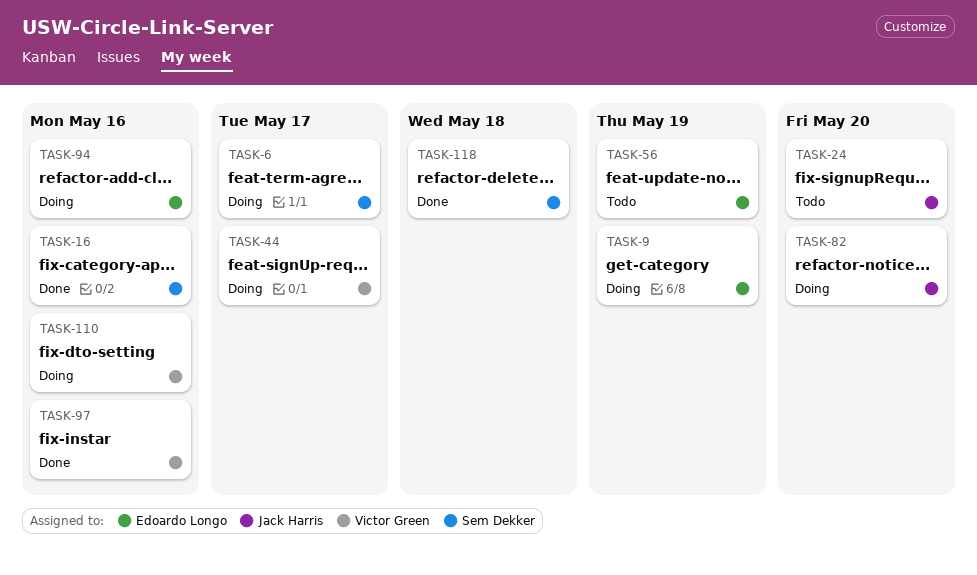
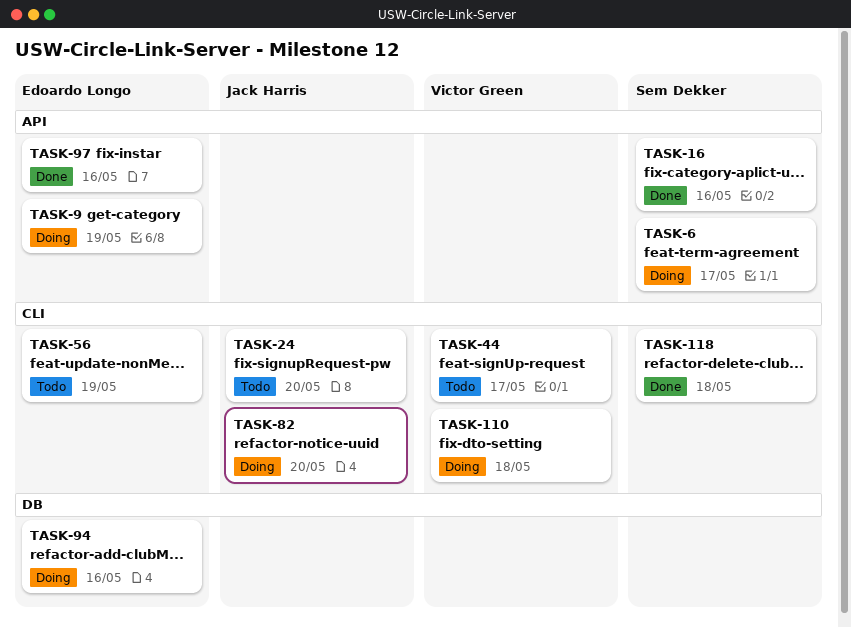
TASK-44, status: Doing -> Todo
TASK-97, owner: Victor Green -> Edoardo Longo
TASK-110, due: May 16 -> May 18

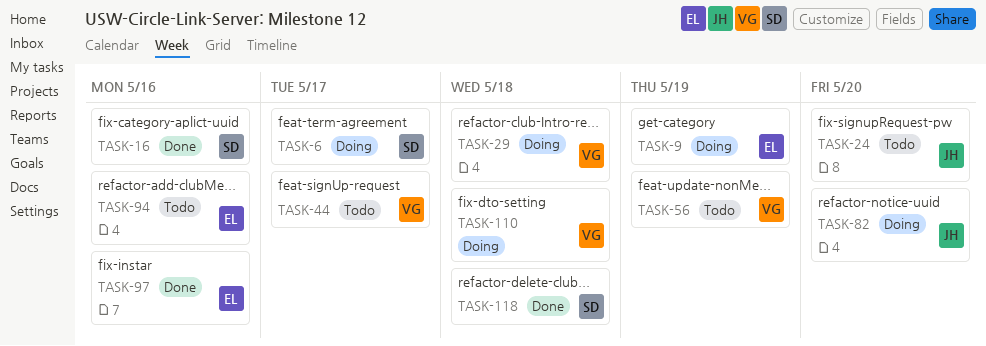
TASK-29: none -> present
TASK-56, owner: Edoardo Longo -> Victor Green
TASK-94, status: Doing -> Todo

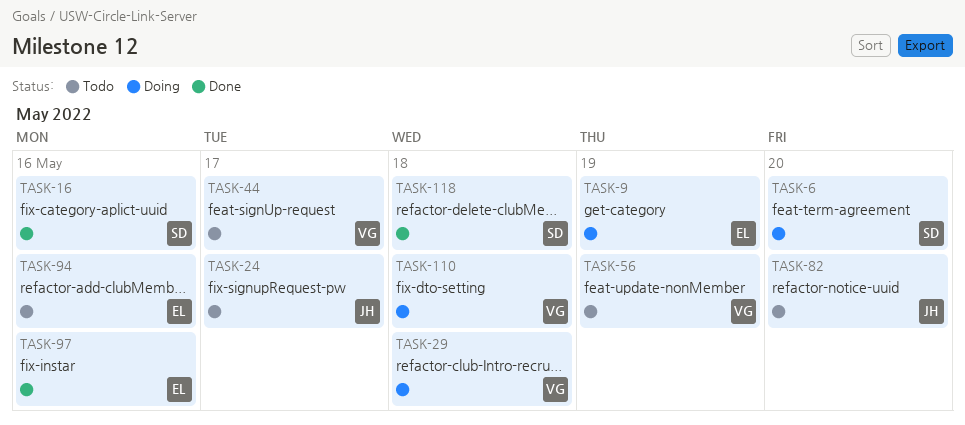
TASK-6, due: May 17 -> May 20
TASK-24, due: May 20 -> May 17
TASK-82, status: Doing -> Todo

